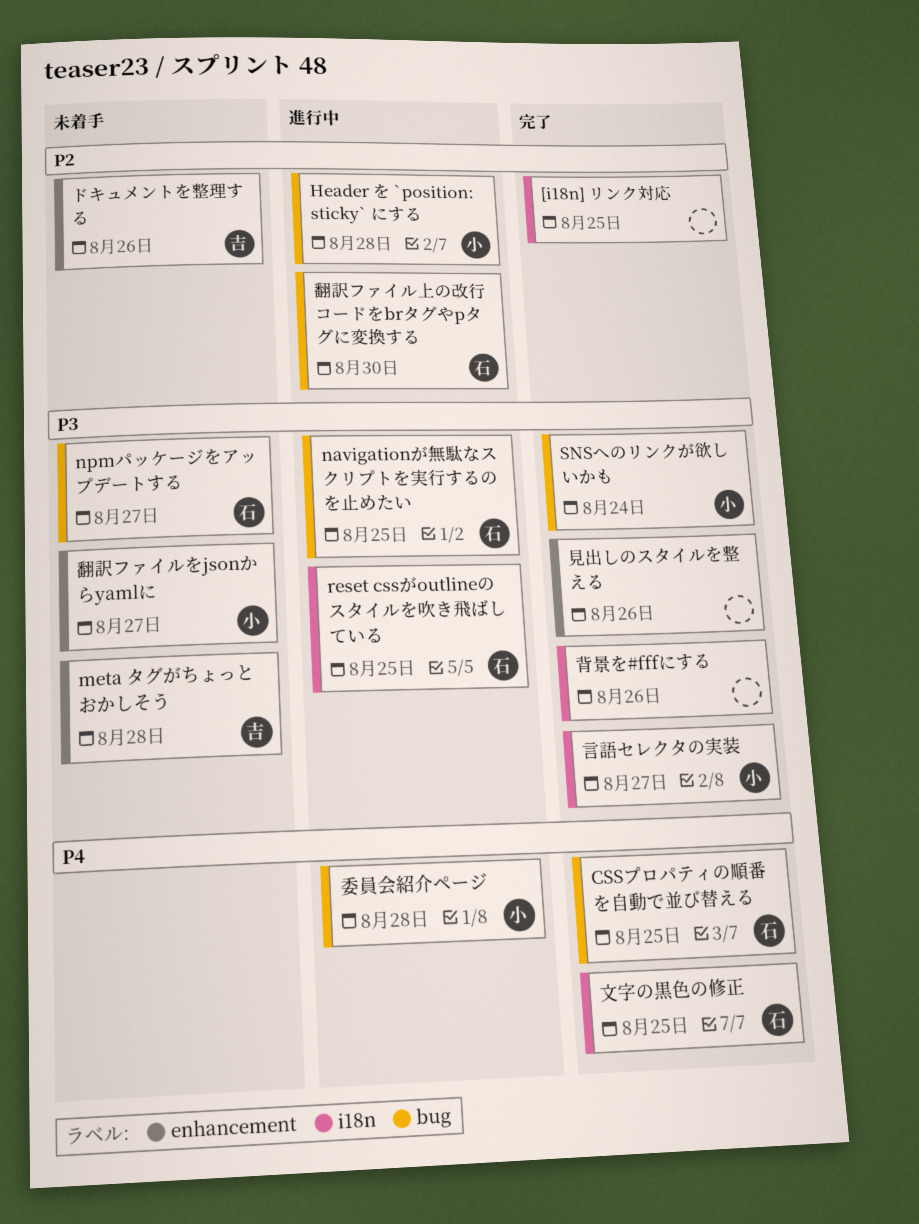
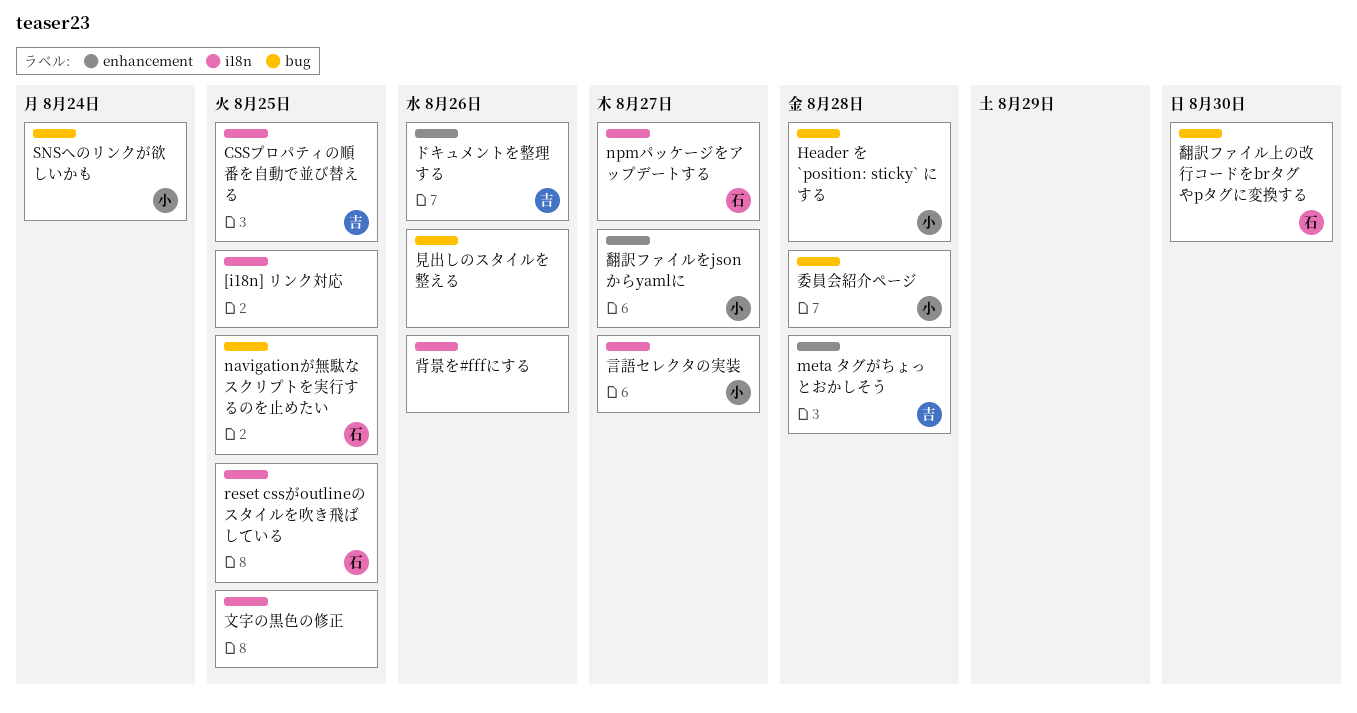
CSSプロパティの順番を自動で並び替える, owner: 石 -> 吉
CSSプロパティの順番を自動で並び替える, label: bug -> i18n
npmパッケージをアップデートする, label: bug -> i18n
文字の黒色の修正, owner: 石 -> none
見出しのスタイルを整える, label: enhancement -> bug

